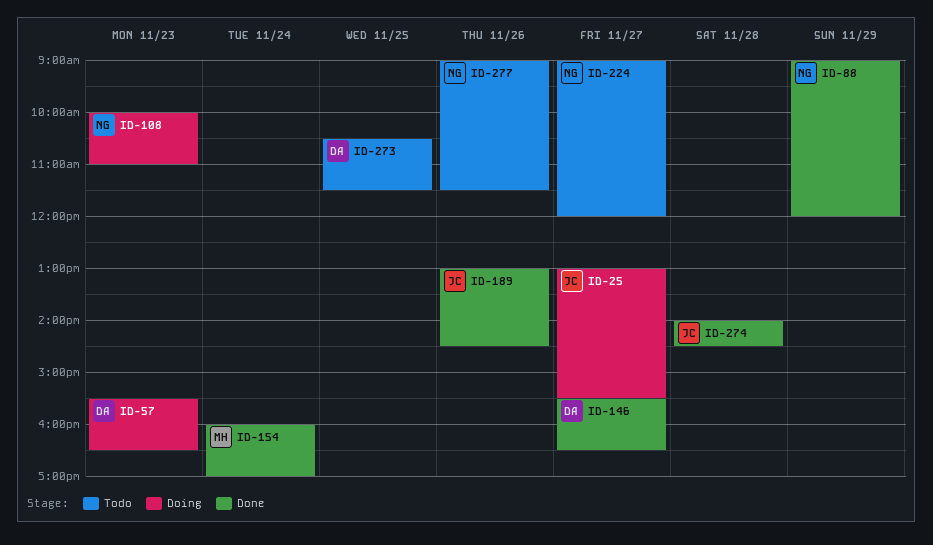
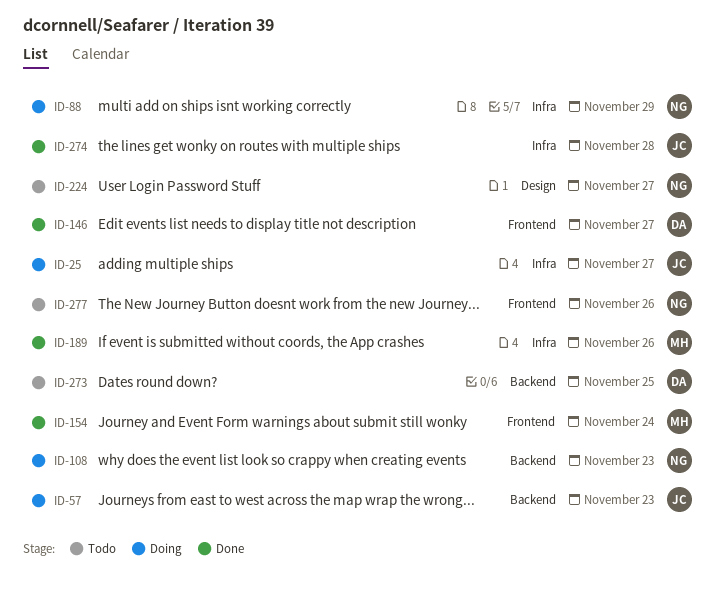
ID-57, owner: DA -> JC
ID-88, status: Done -> Doing
ID-189, owner: JC -> MH

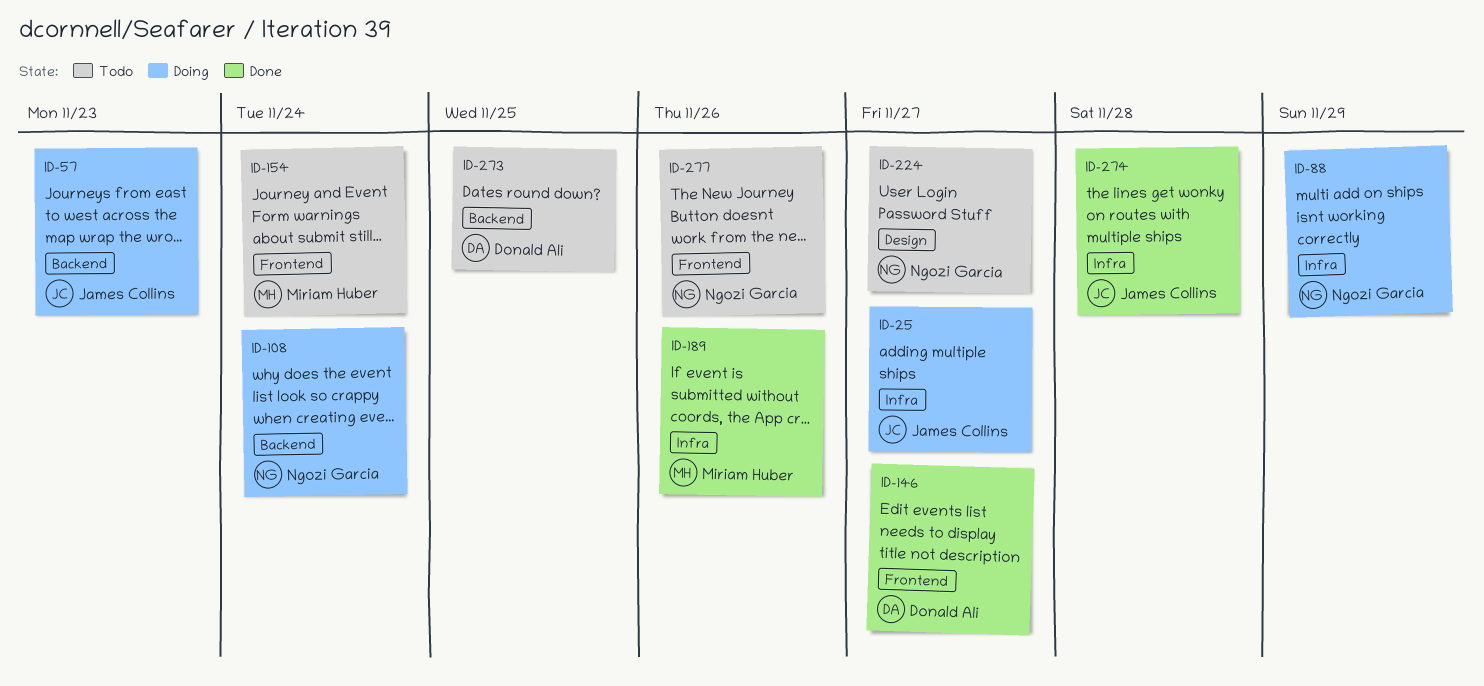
ID-108, day: Nov 23 -> Nov 24
ID-154, status: Done -> Todo

